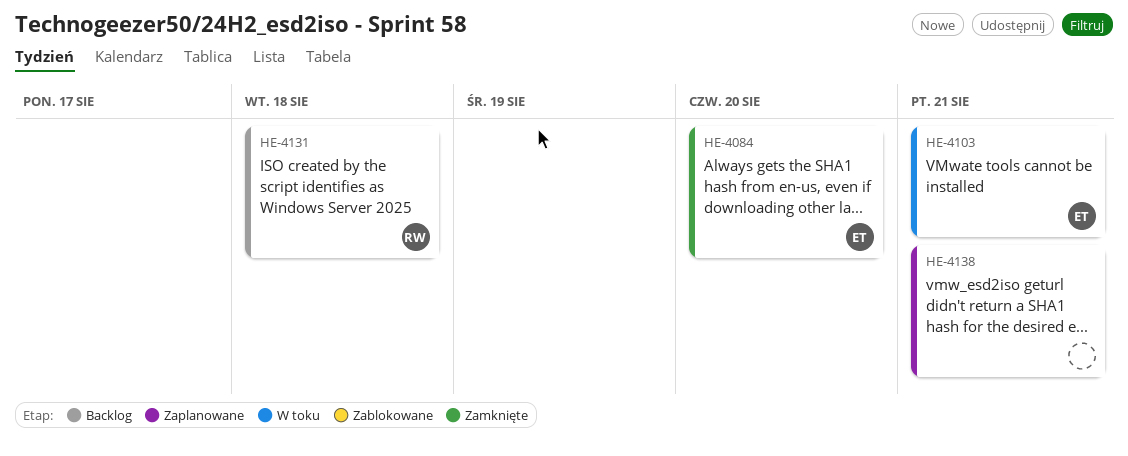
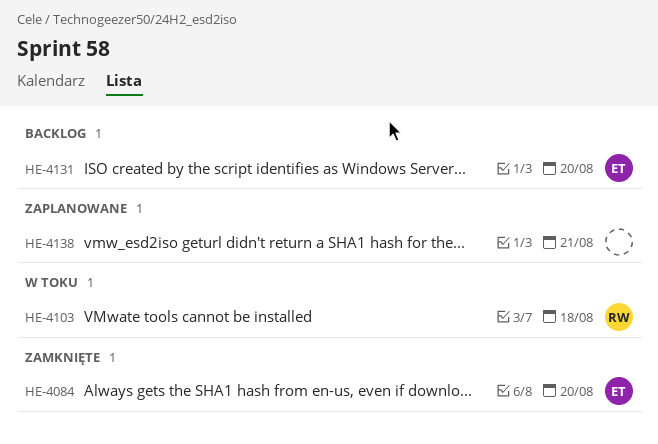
HE-4103, owner: ET -> RW
HE-4103, due: Aug 21 -> Aug 18
HE-4131, owner: RW -> ET
HE-4131, due: Aug 18 -> Aug 20

